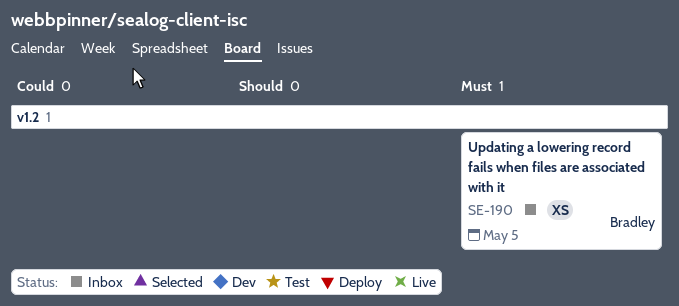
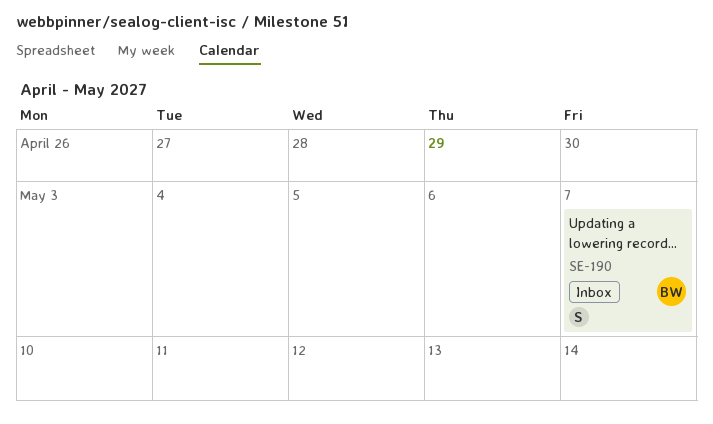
SE-190, estimate: XS -> S
SE-190, due: May 5 -> May 7

